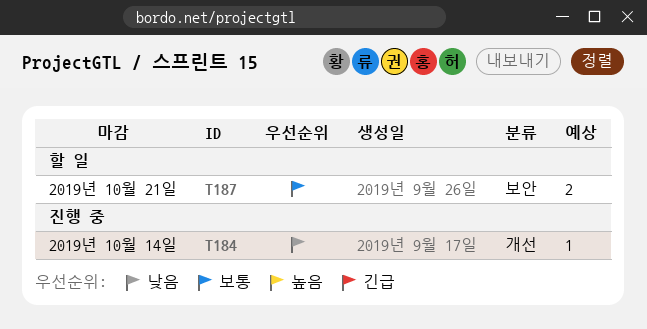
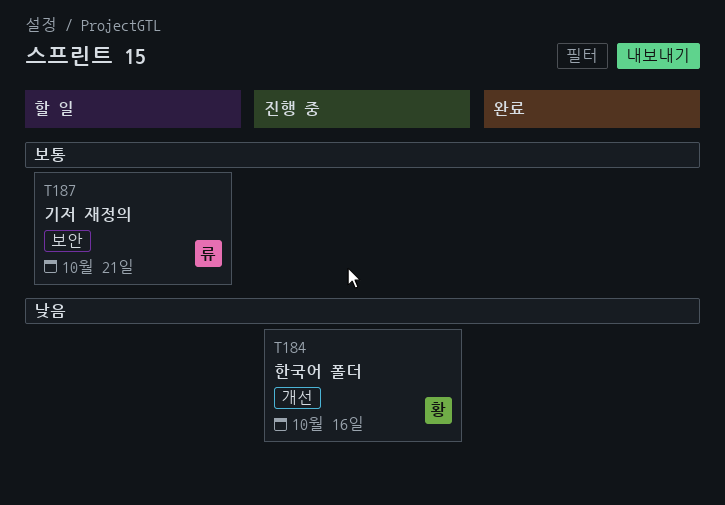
T184, due: Oct 14 -> Oct 16

